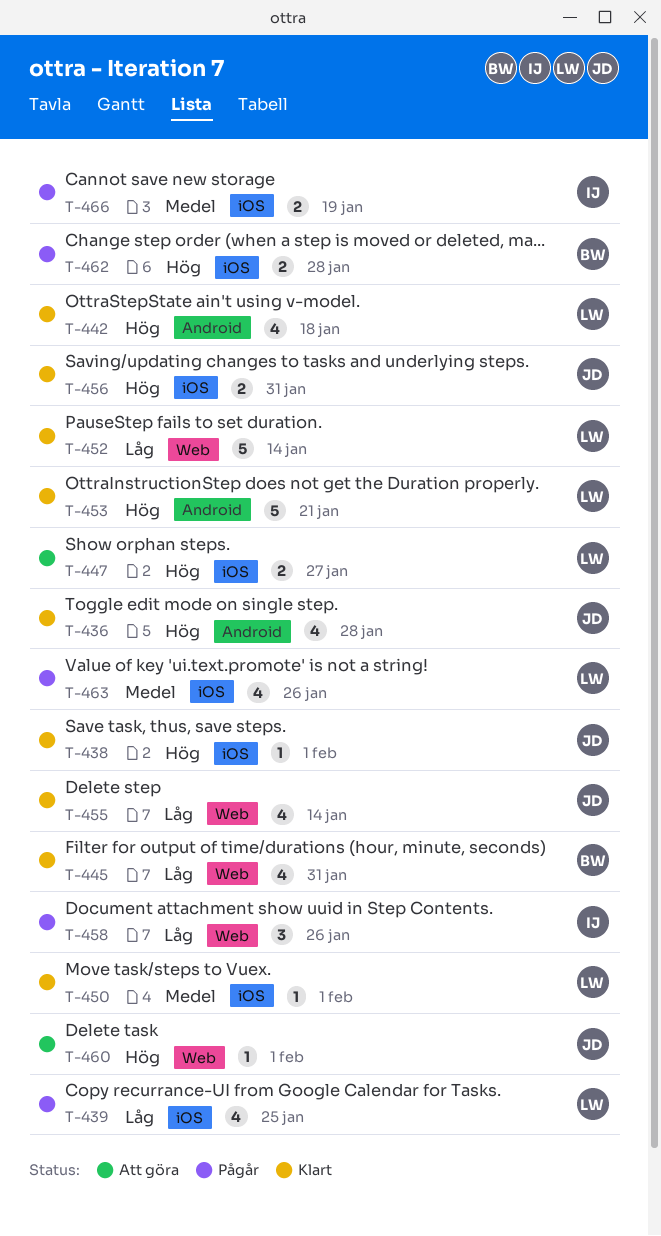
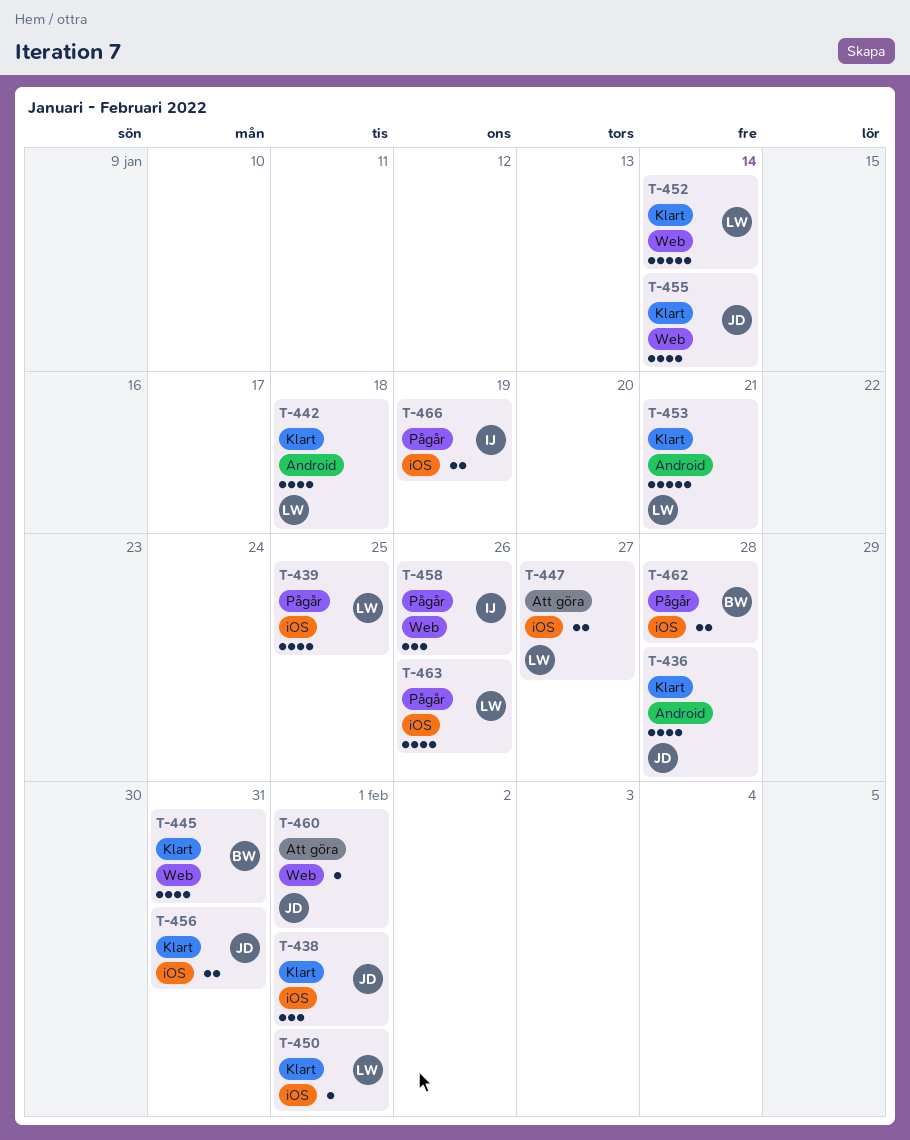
T-438, estimate: 1 -> 3

